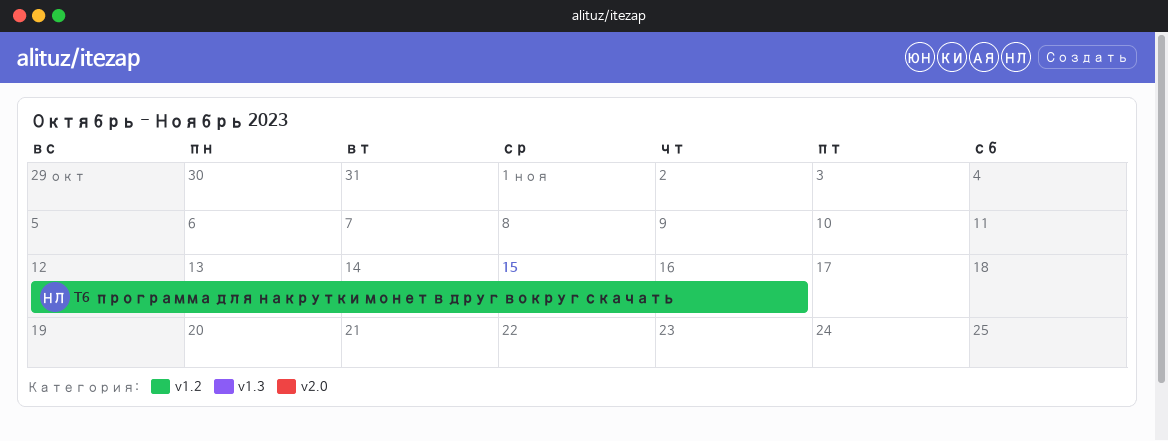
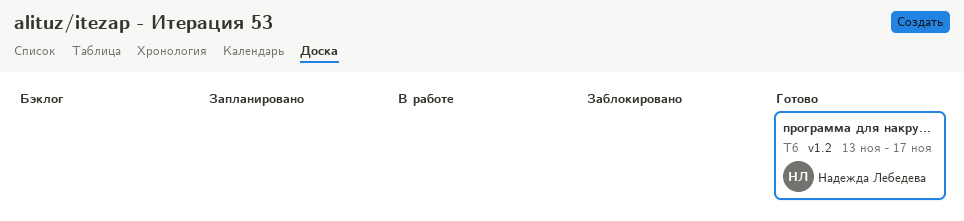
T6, start: Nov 12 -> Nov 13
T6, due: Nov 16 -> Nov 17

